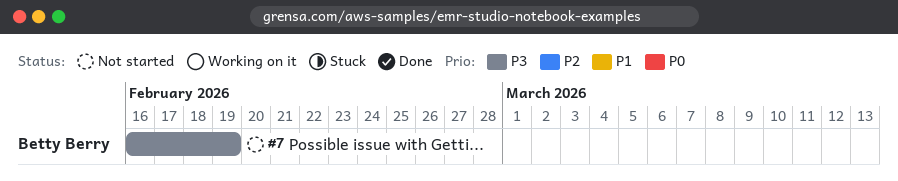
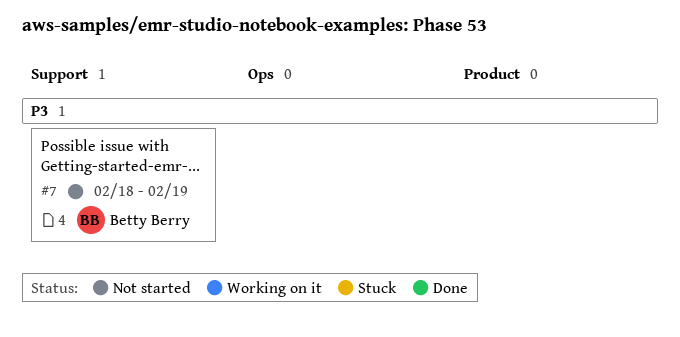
#7, start: Feb 16 -> Feb 18

